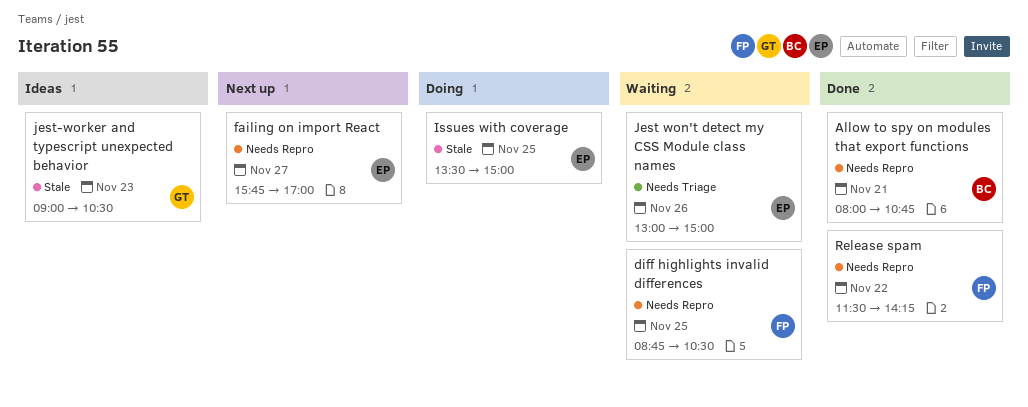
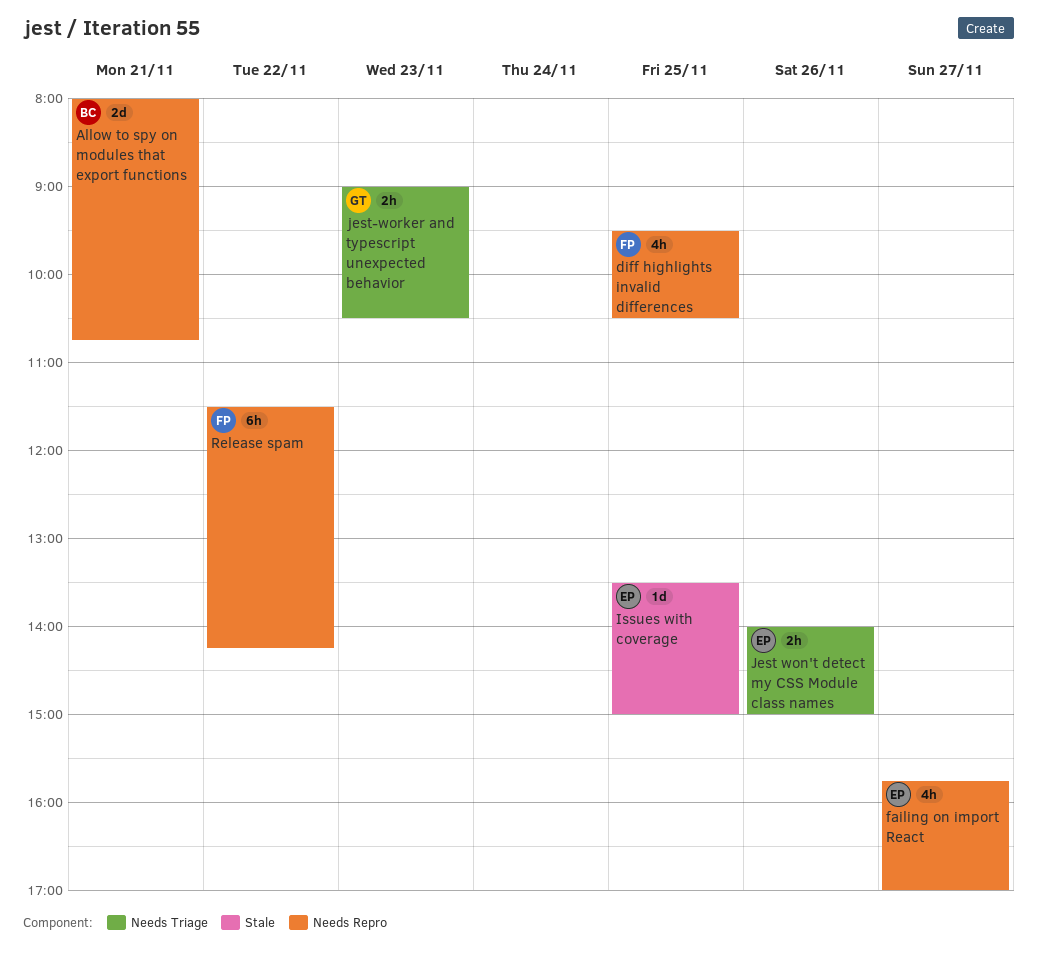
diff highlights invalid differences, begins: 08:45 -> 09:30
Jest won't detect my CSS Module class names, begins: 13:00 -> 14:00
jest-worker and typescript unexpected behavior, label: Stale -> Needs Triage

